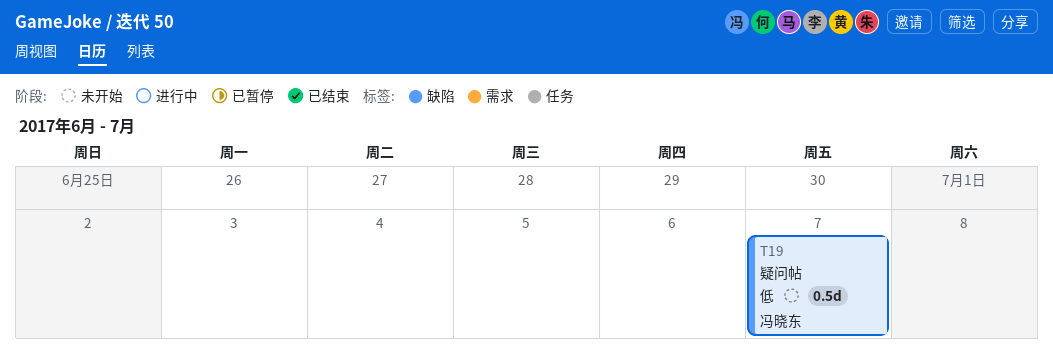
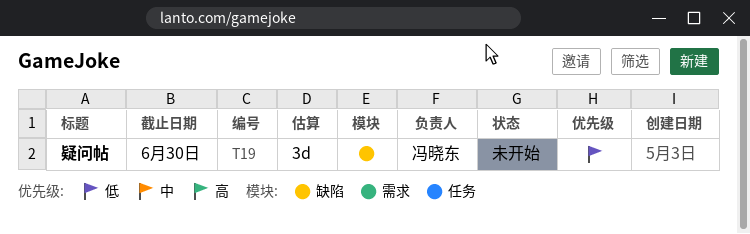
T19, estimate: 0.5d -> 3d
T19, due: Jul 7 -> Jun 30

